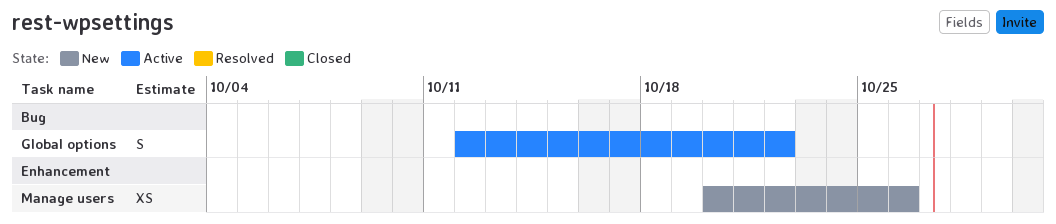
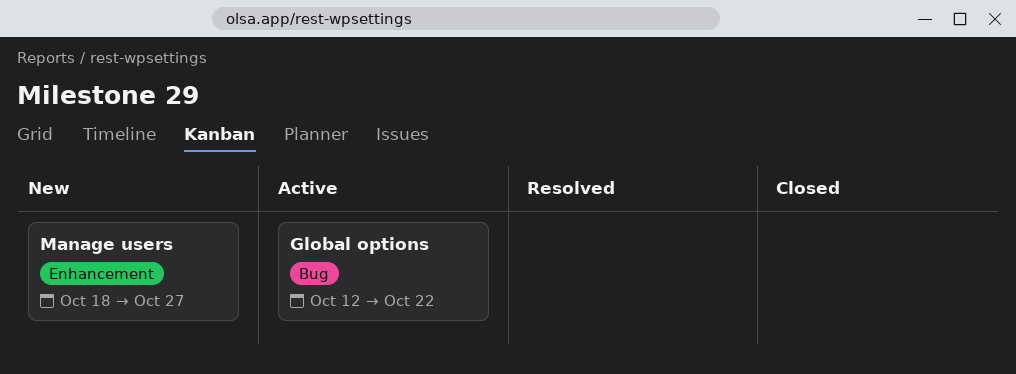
Manage users, start: Oct 20 -> Oct 18
Manage users, due: Oct 26 -> Oct 27

